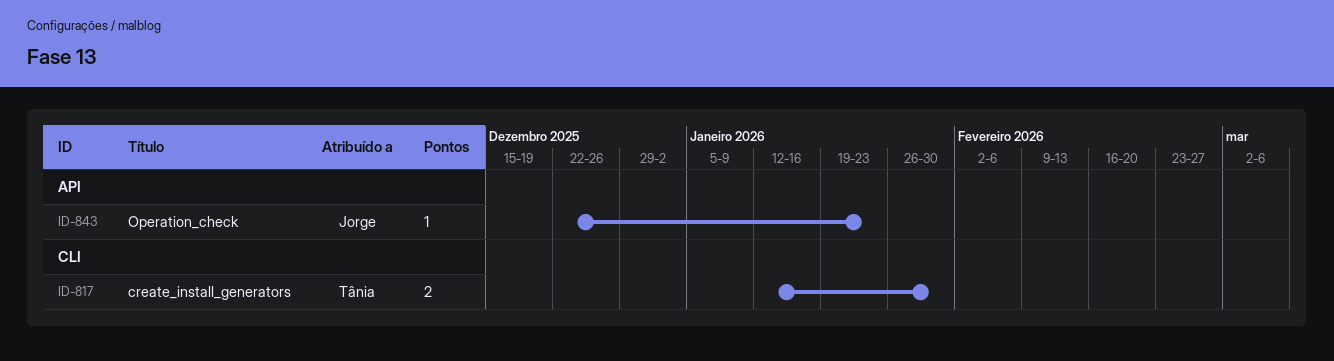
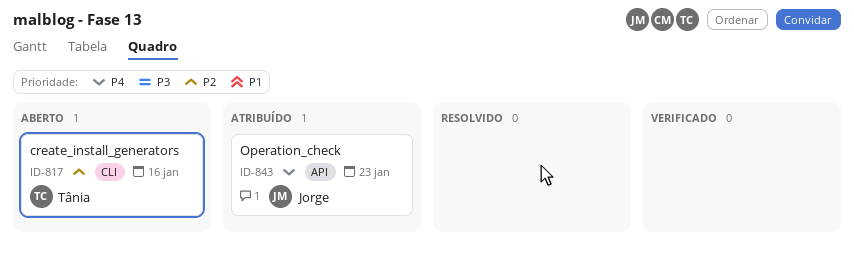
ID-817, due: Jan 30 -> Jan 16

